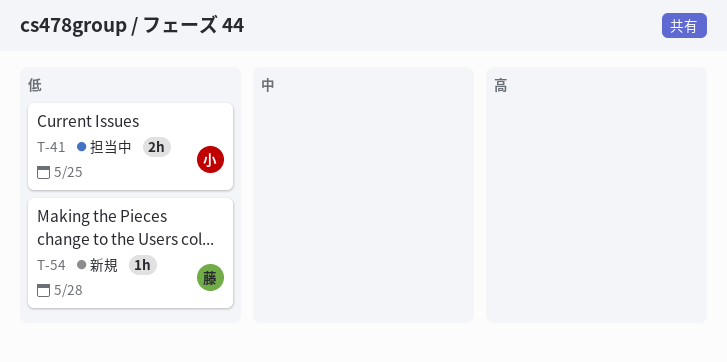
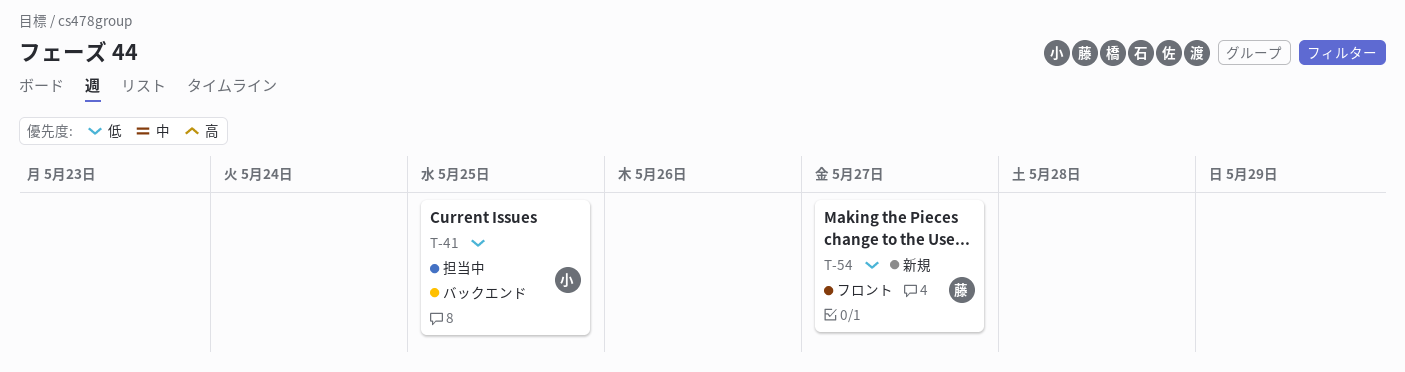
T-54, due: May 28 -> May 27

